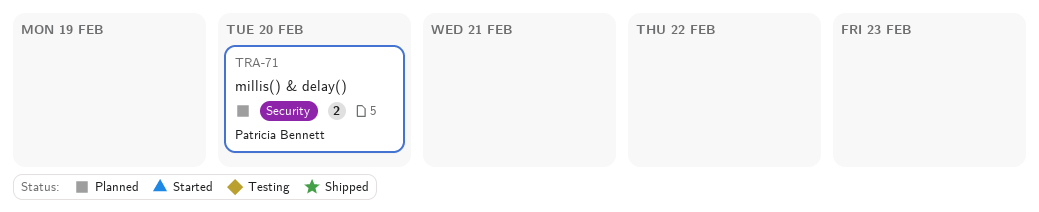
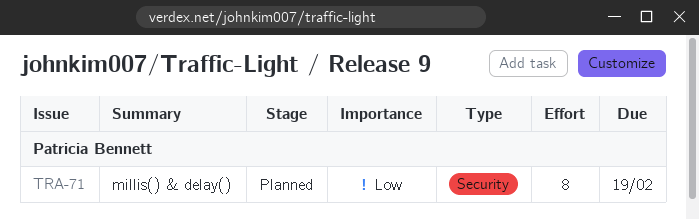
TRA-71, estimate: 2 -> 8
TRA-71, due: Feb 20 -> Feb 19

